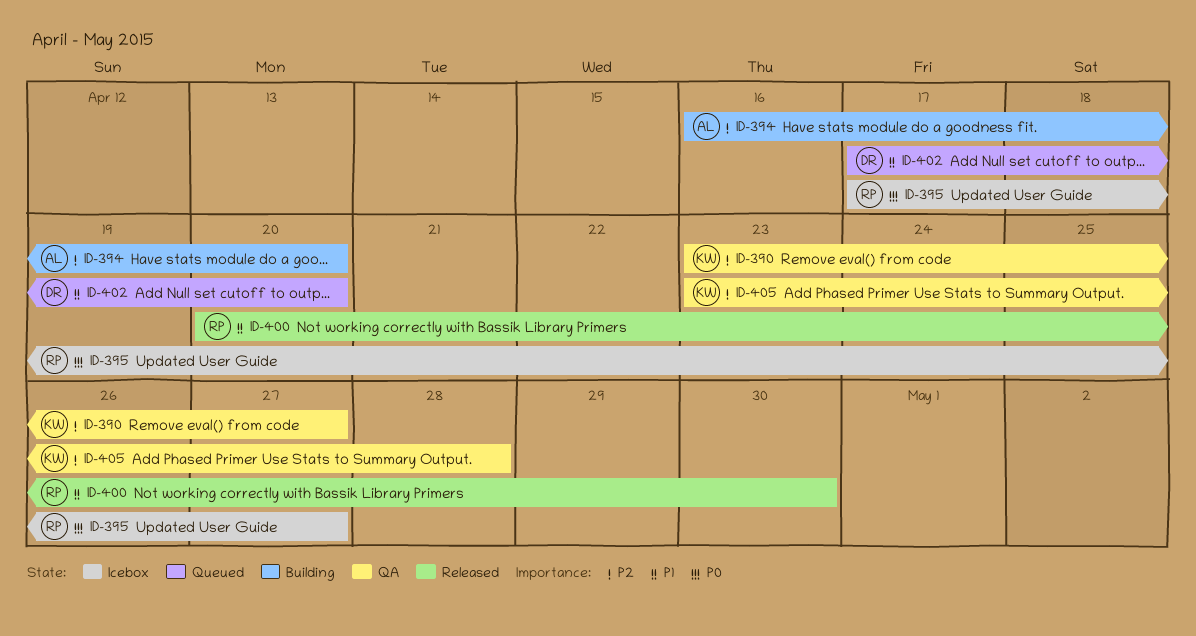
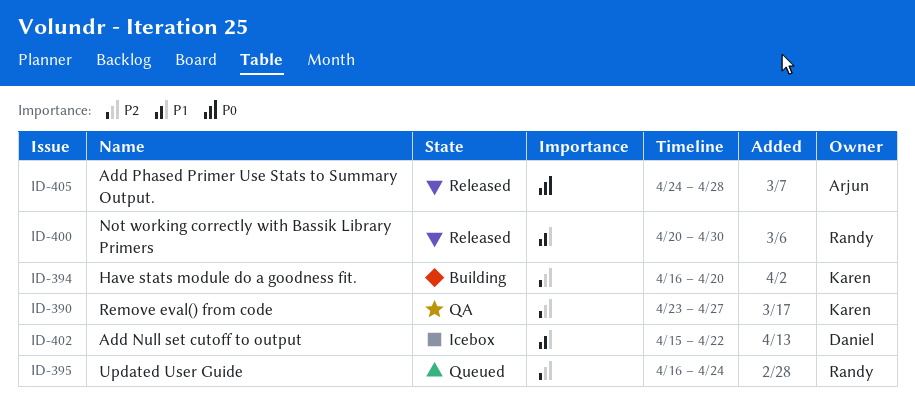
ID-394, owner: Arjun -> Karen
ID-395, status: Icebox -> Queued
ID-395, priority: P0 -> P2
ID-395, start: Apr 17 -> Apr 16
ID-395, due: Apr 27 -> Apr 24
ID-402, status: Queued -> Icebox
ID-402, start: Apr 17 -> Apr 15
ID-402, due: Apr 20 -> Apr 22
ID-405, status: QA -> Released
ID-405, owner: Karen -> Arjun
ID-405, priority: P2 -> P0
ID-405, start: Apr 23 -> Apr 24

